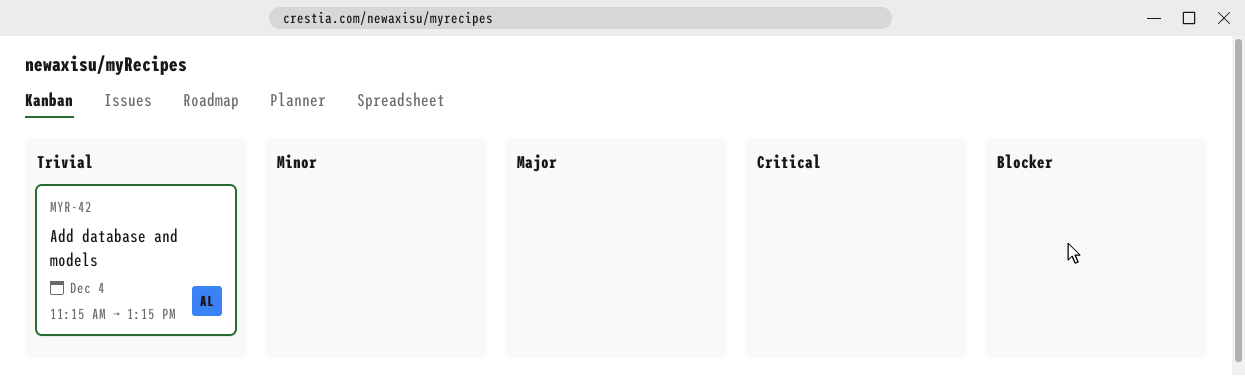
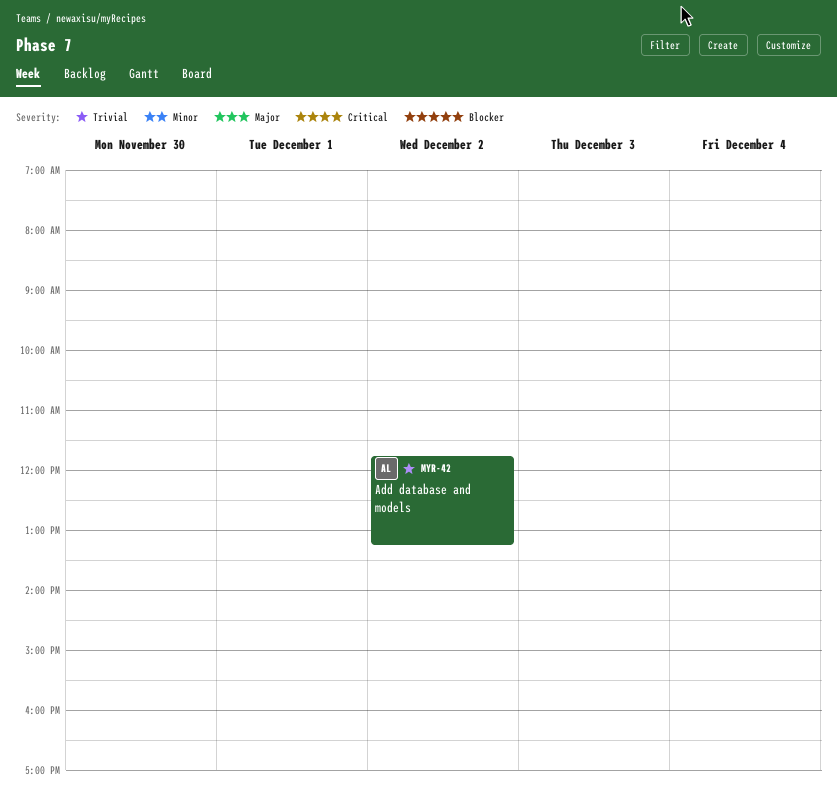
MYR-42, day: Dec 4 -> Dec 2
MYR-42, begins: 11:15 -> 11:45

